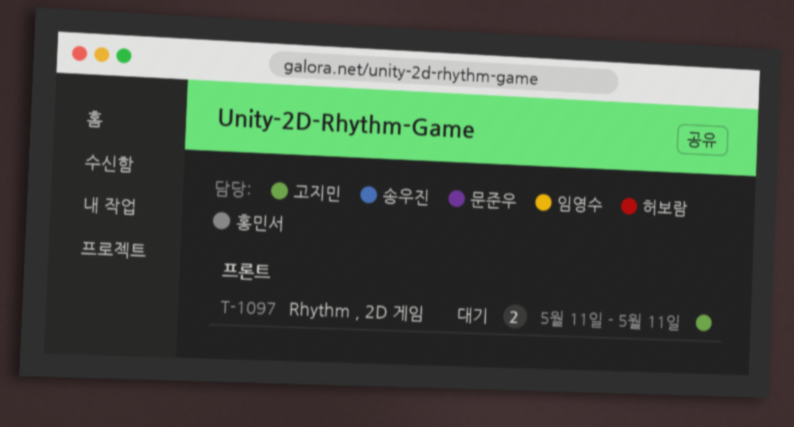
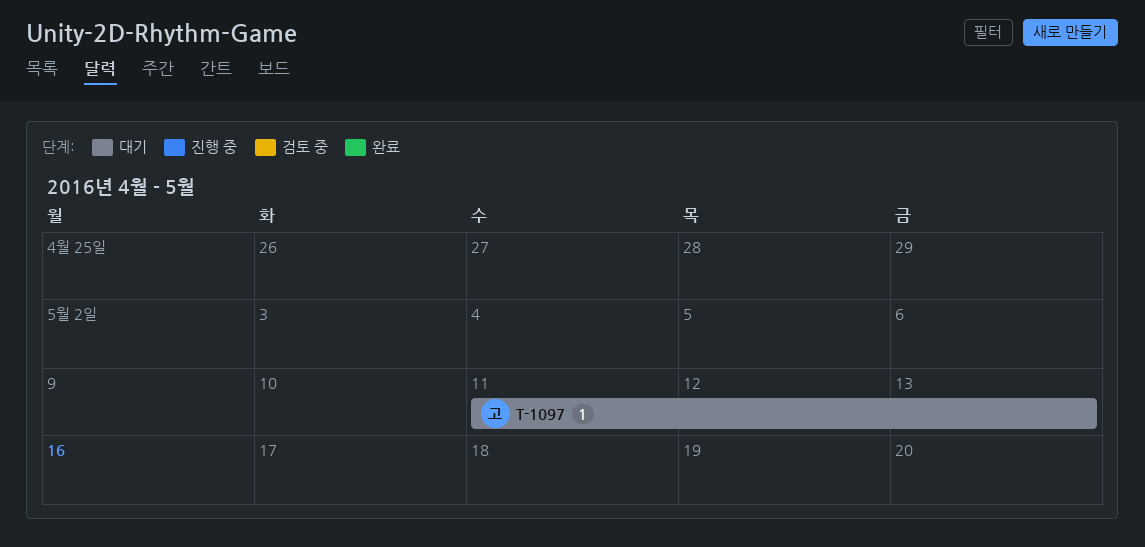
T-1097, estimate: 2 -> 1
T-1097, due: May 11 -> May 13

